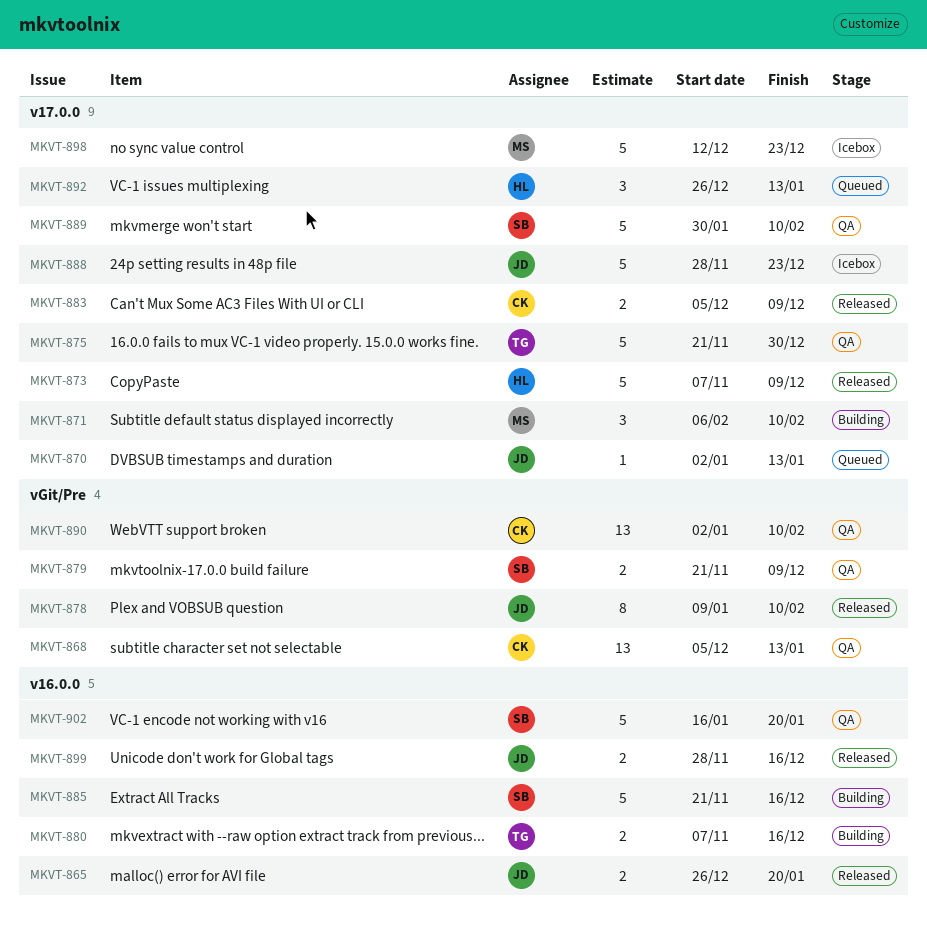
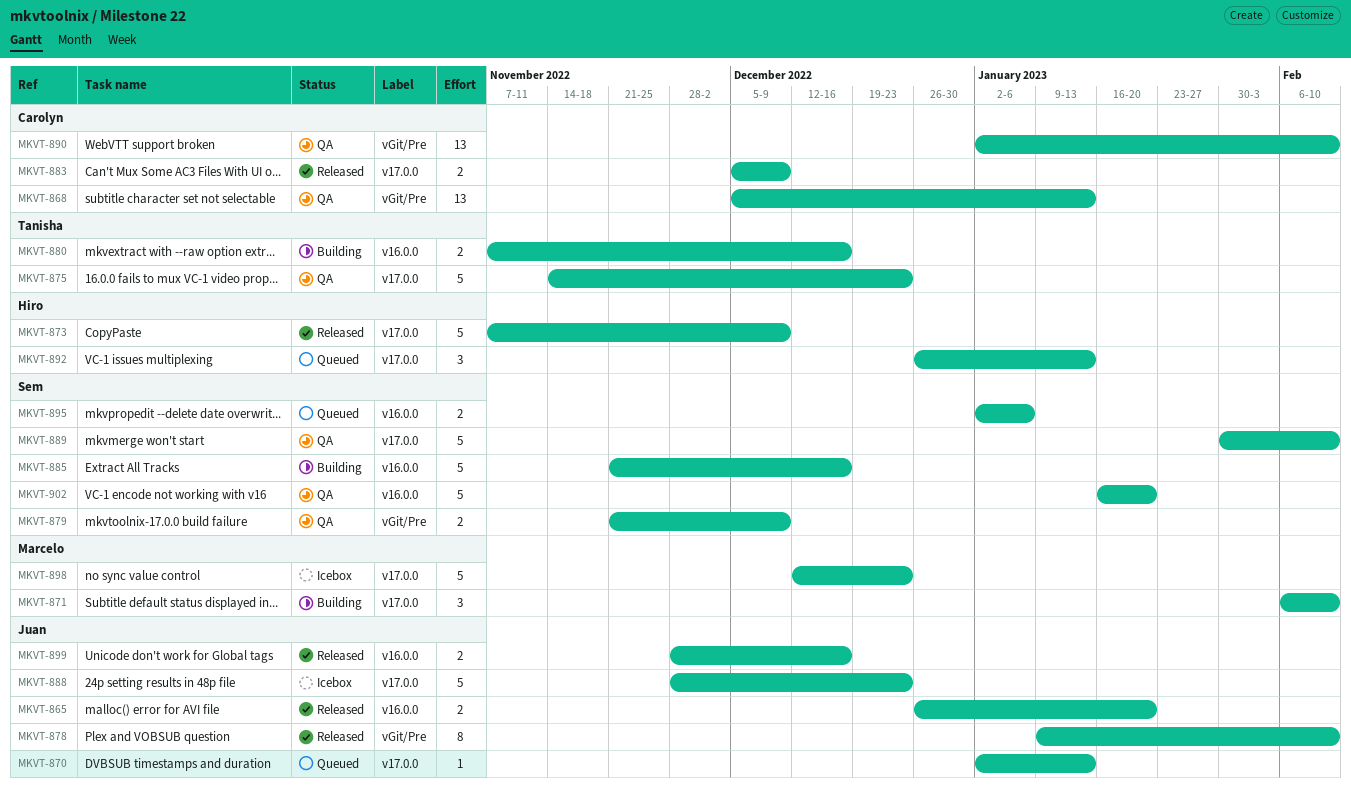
MKVT-875, start: Nov 21 -> Nov 14
MKVT-875, due: Dec 30 -> Dec 23
MKVT-895: none -> present

